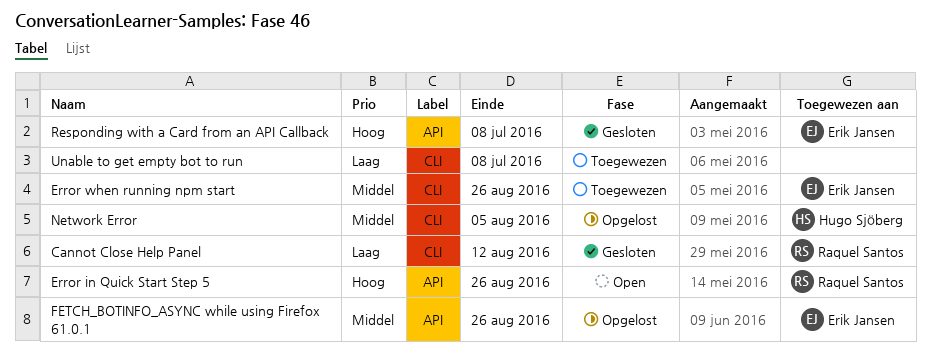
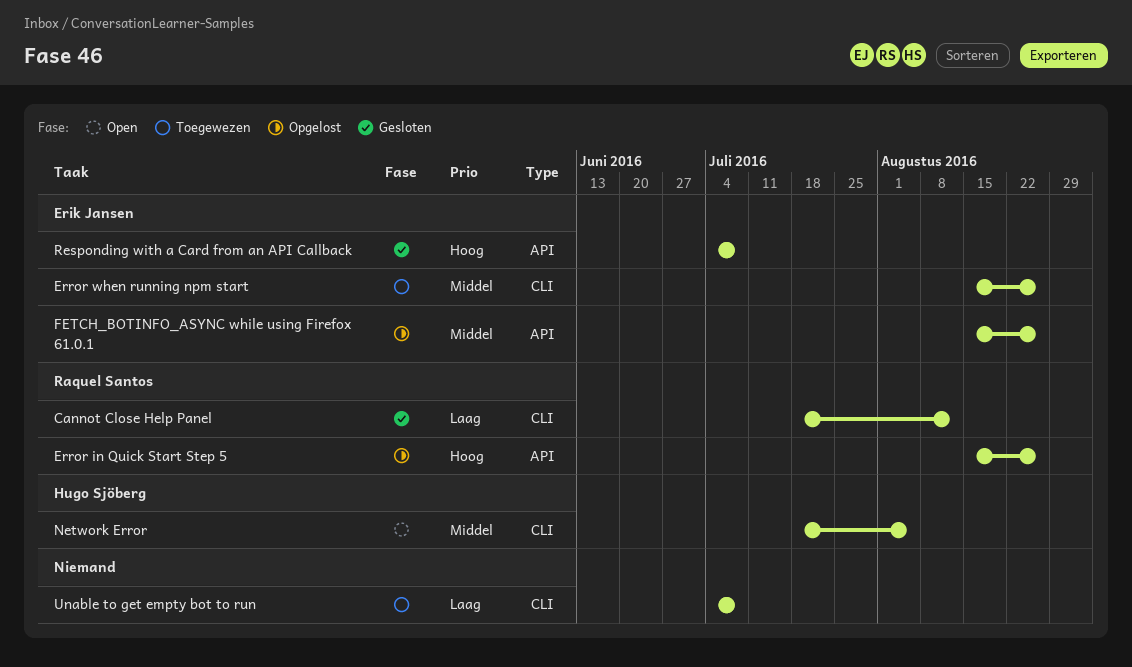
Error in Quick Start Step 5, status: Open -> Opgelost
Network Error, status: Opgelost -> Open

